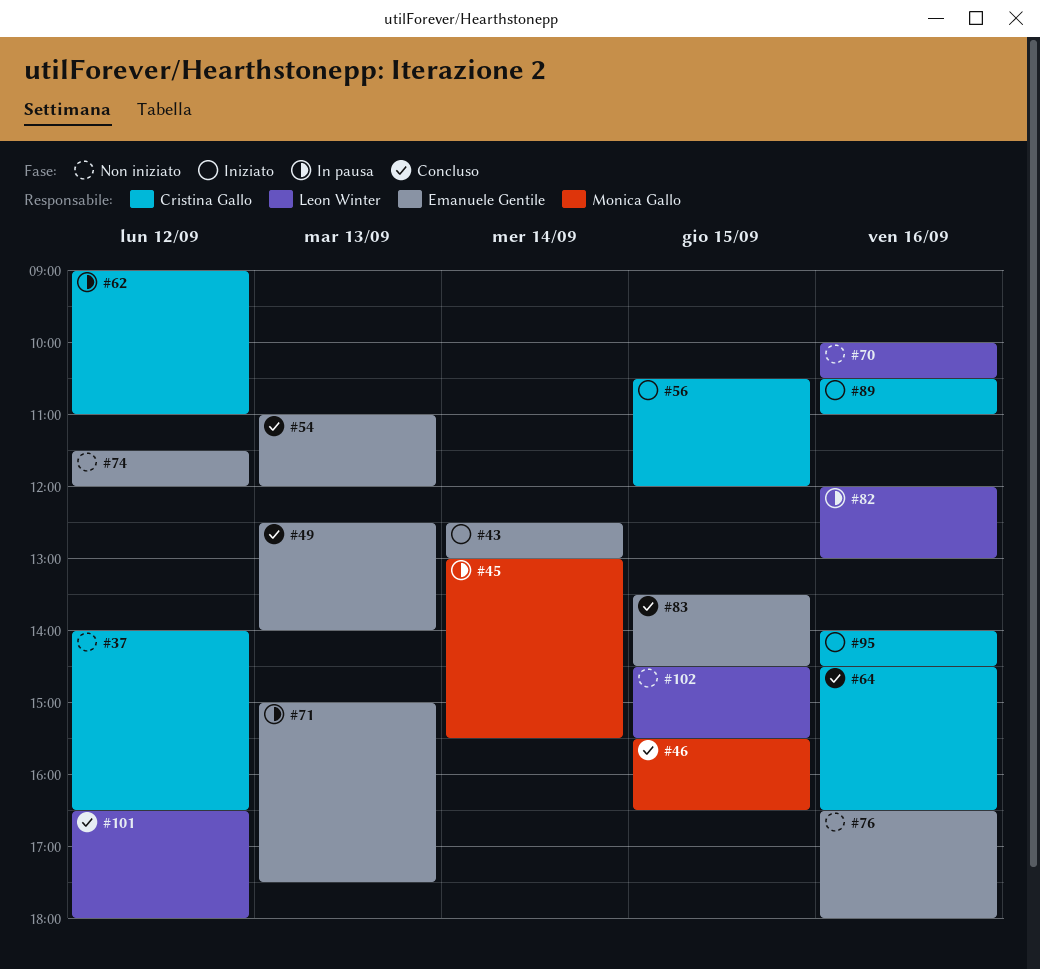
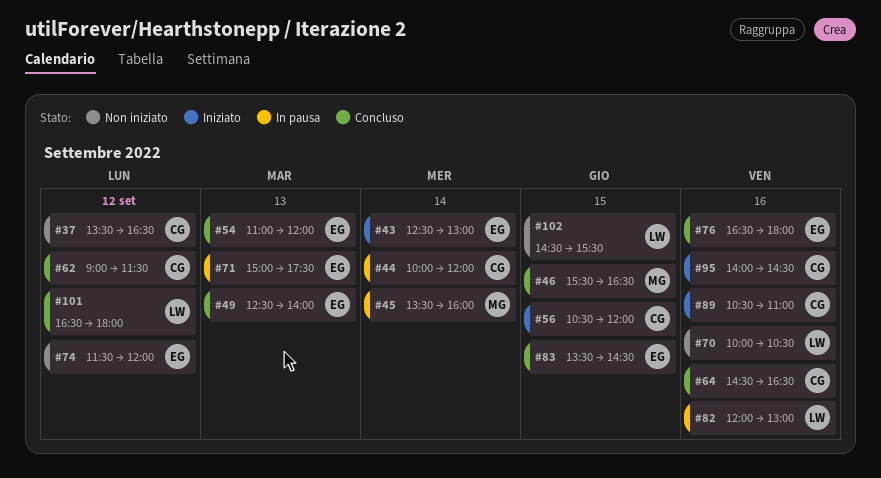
#37, begins: 14:00 -> 13:30
#44: none -> present
#45, begins: 13:00 -> 13:30
#45, ends: 15:30 -> 16:00
#62, status: In pausa -> Concluso
#62, ends: 11:00 -> 11:30
#76, status: Non iniziato -> Concluso

